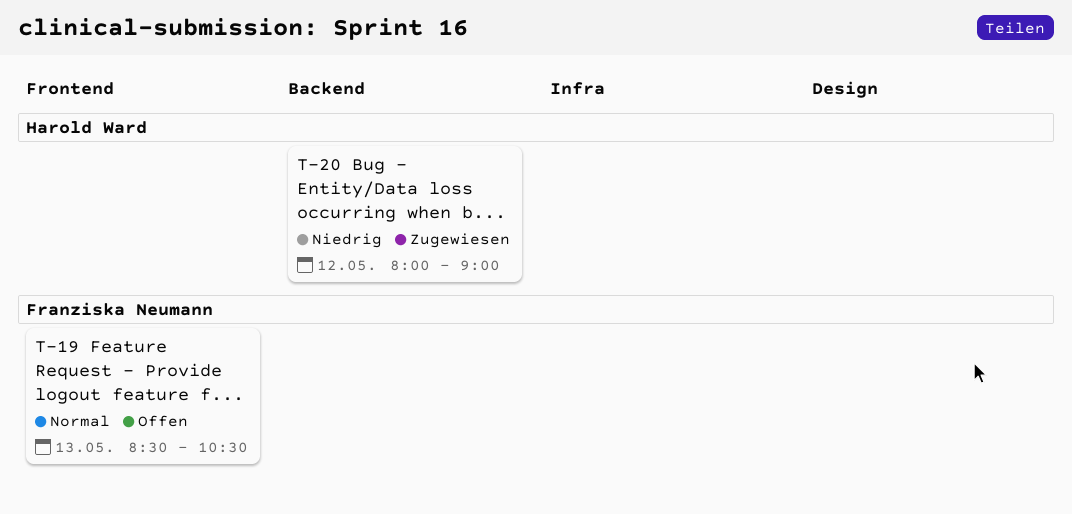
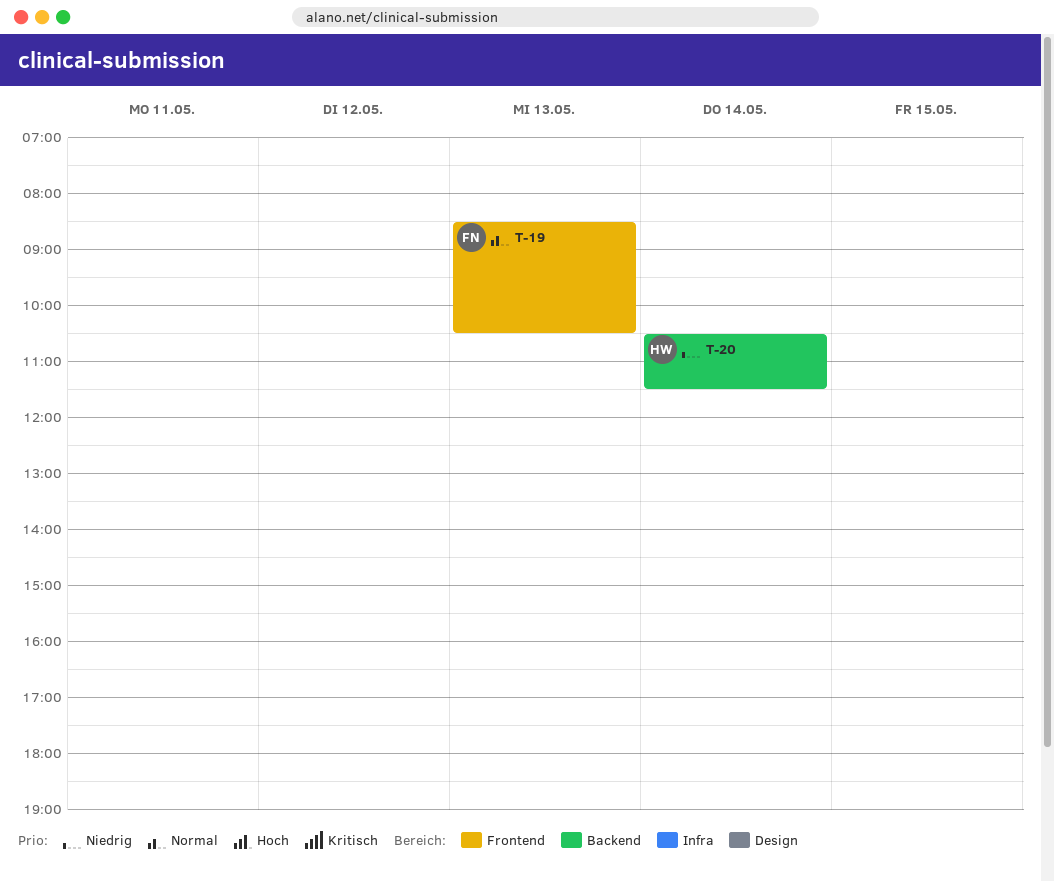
T-20, day: May 12 -> May 14
T-20, begins: 08:00 -> 10:30
T-20, ends: 09:00 -> 11:30

